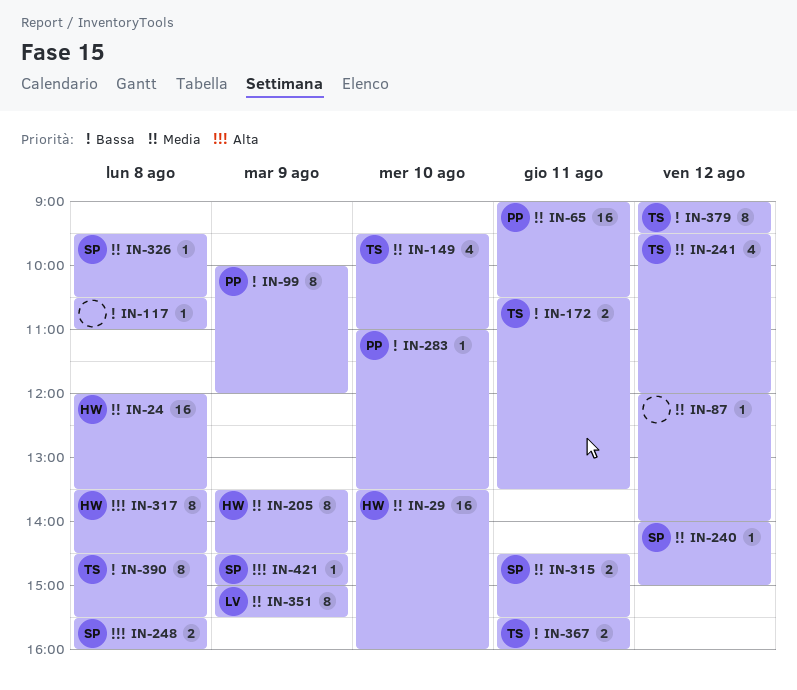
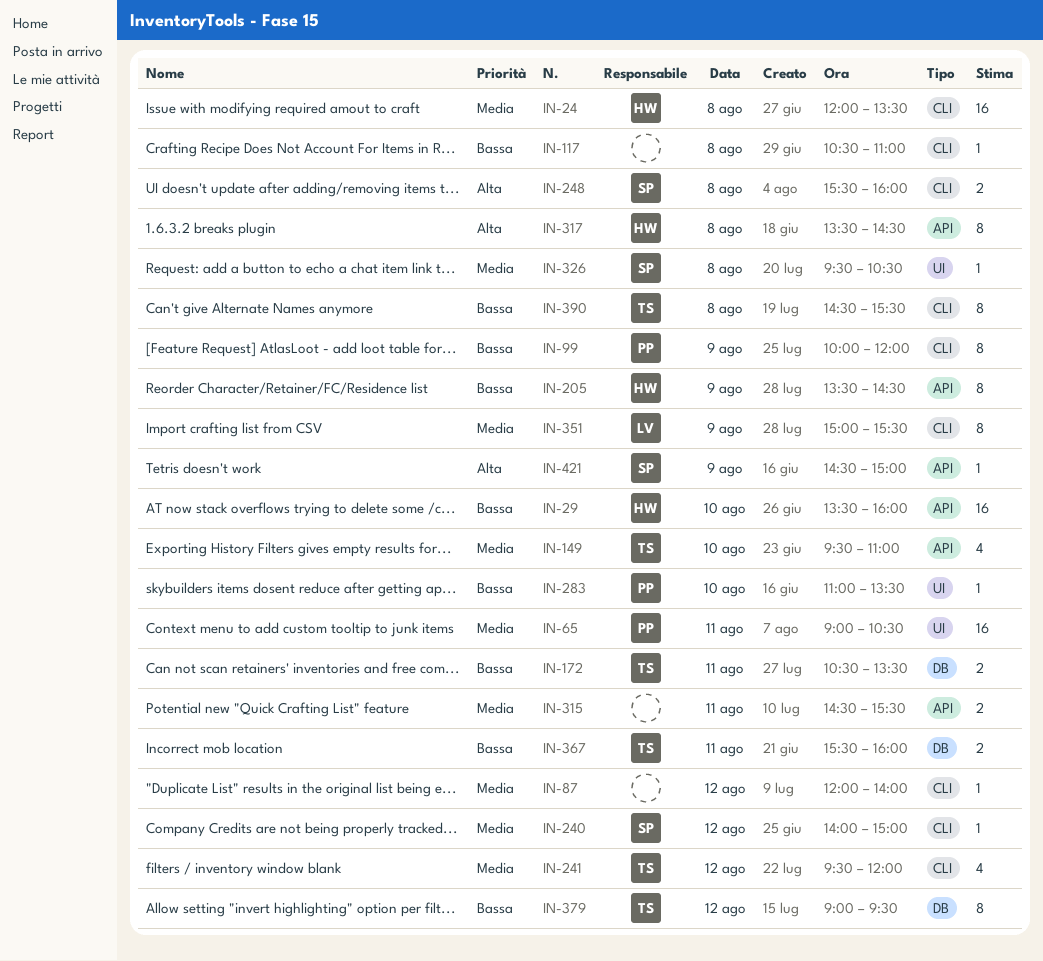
IN-29, priority: Media -> Bassa
IN-205, priority: Media -> Bassa
IN-315, owner: SP -> none

